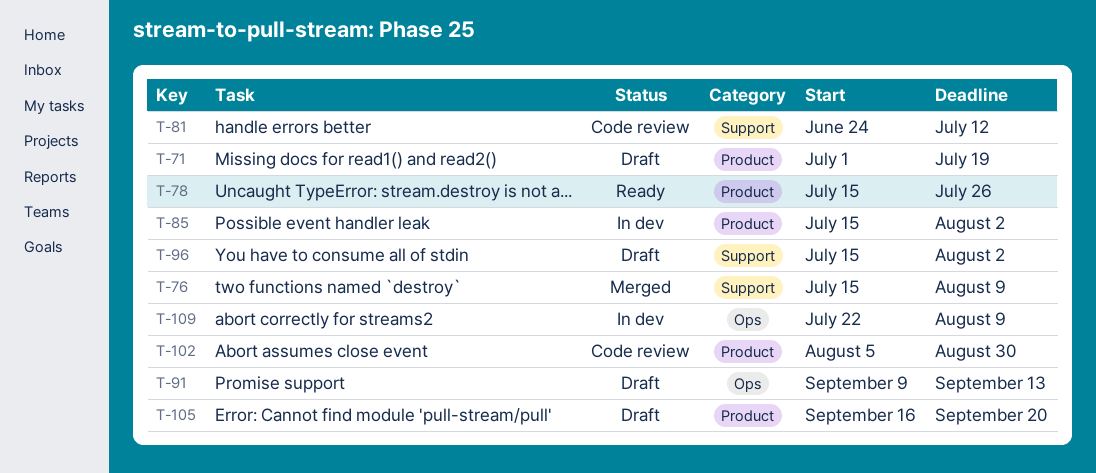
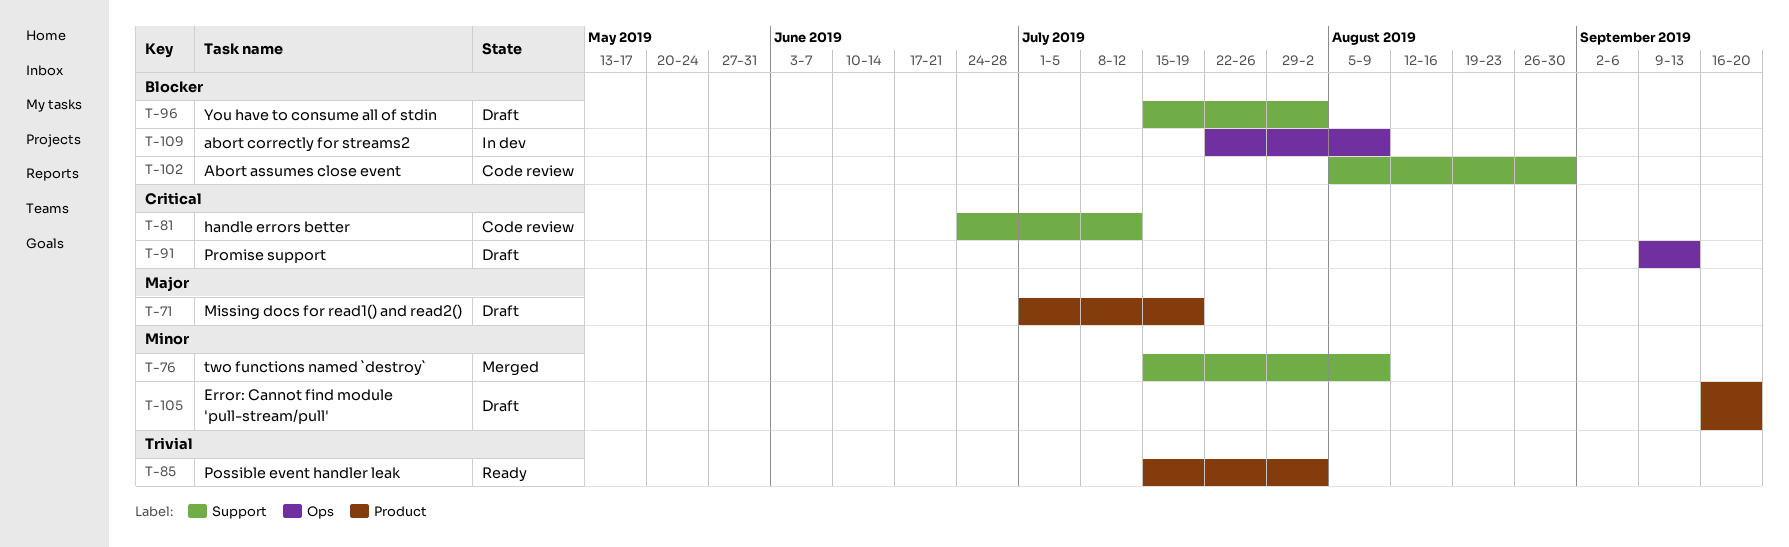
T-78: present -> none
T-85, status: In dev -> Ready
T-102, label: Product -> Support

